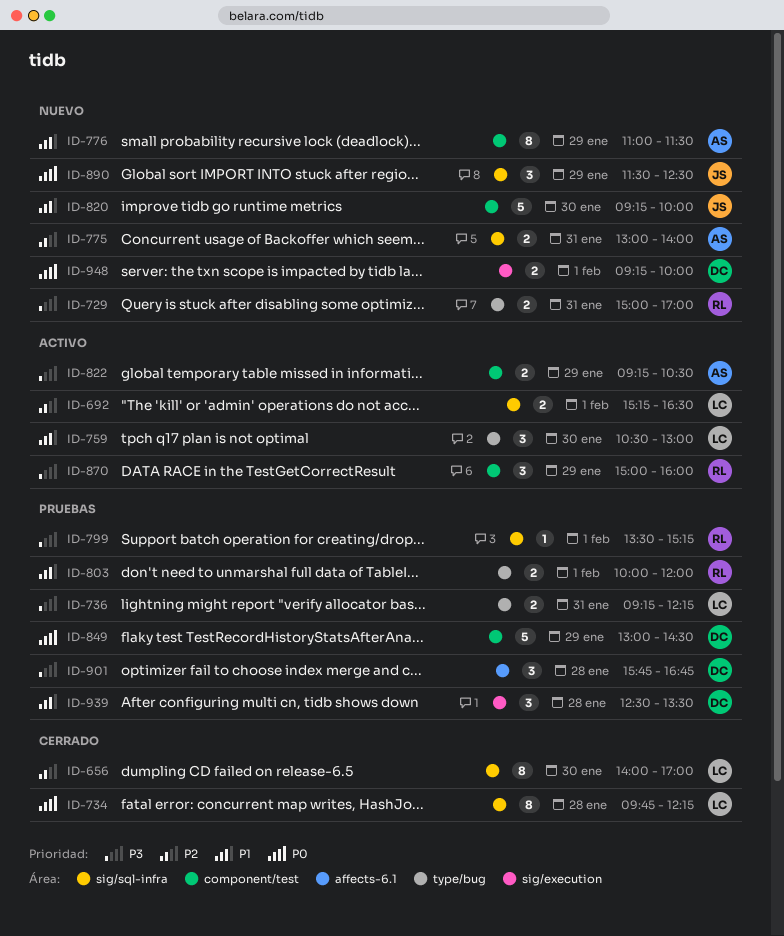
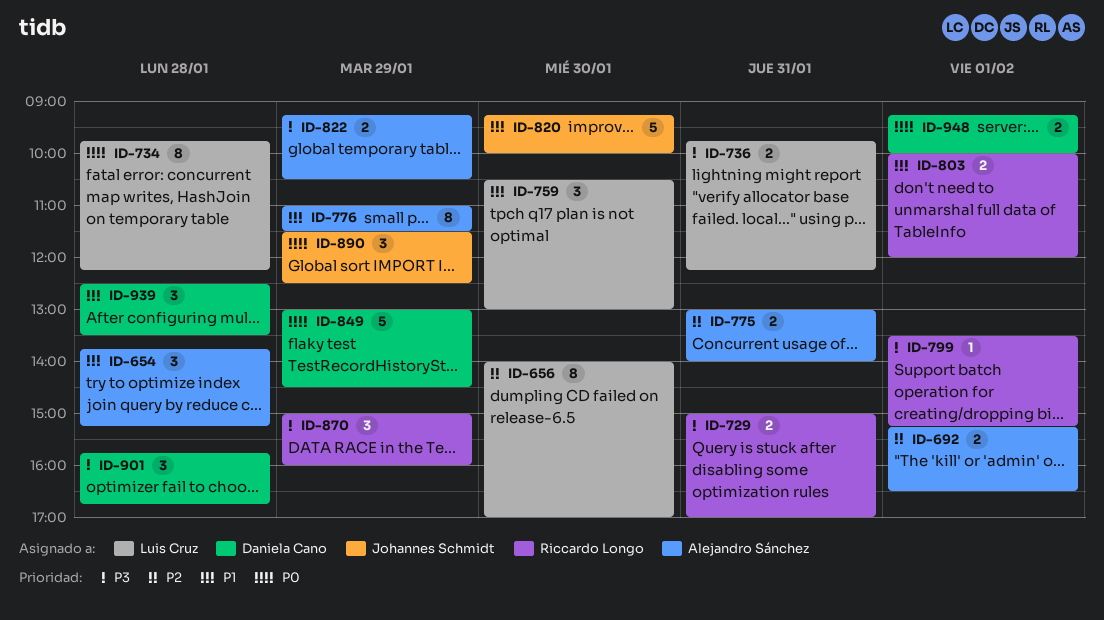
ID-654: none -> present
ID-692, owner: Luis Cruz -> Alejandro Sánchez
ID-736, begins: 09:15 -> 09:45

